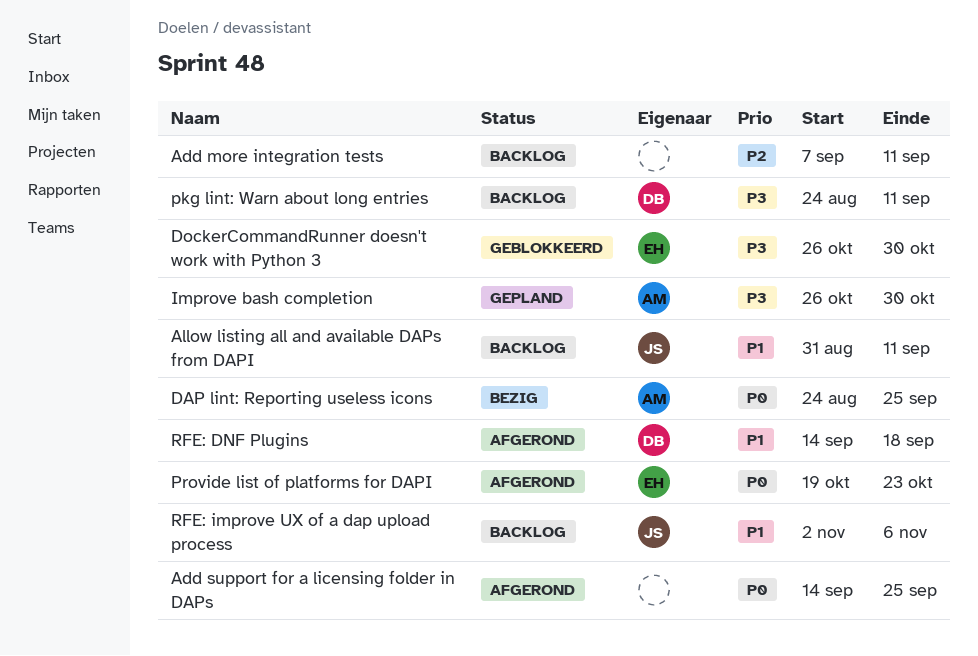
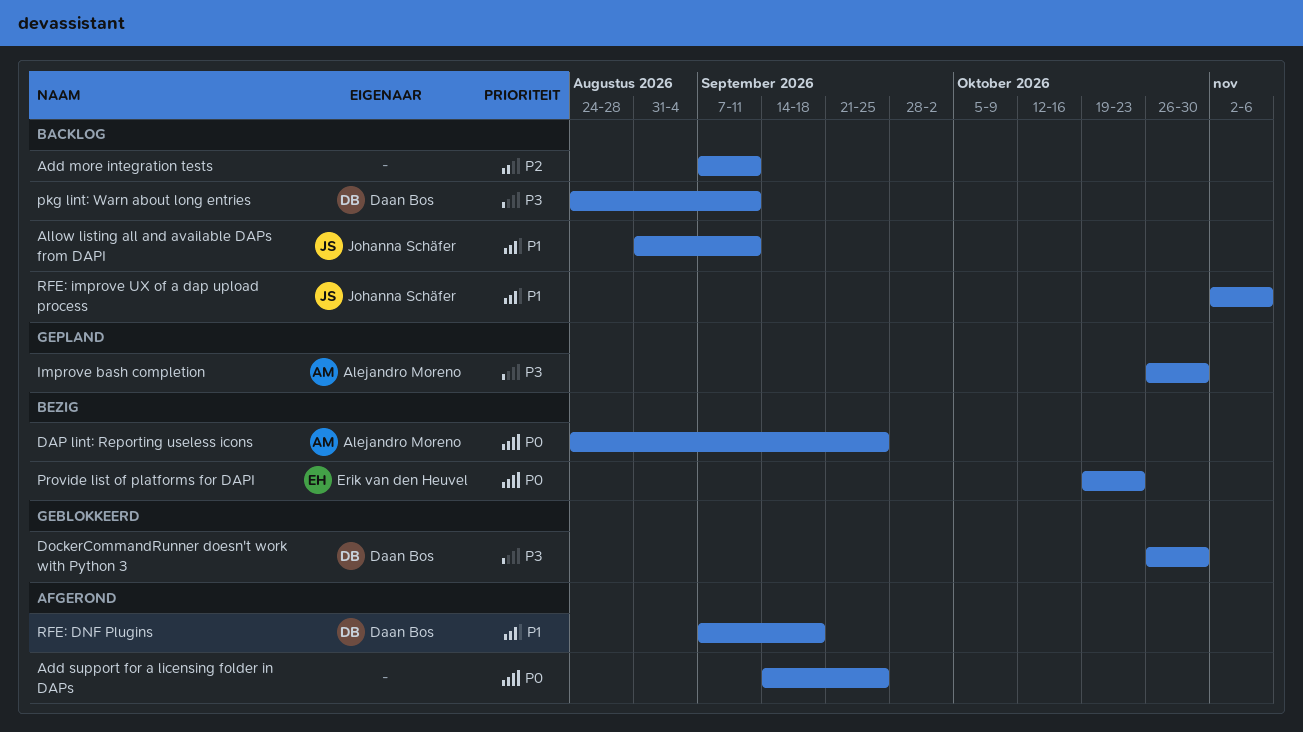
DockerCommandRunner doesn't work with Python 3, owner: Erik van den Heuvel -> Daan Bos
Provide list of platforms for DAPI, status: Afgerond -> Bezig
RFE: DNF Plugins, start: Sep 14 -> Sep 7

